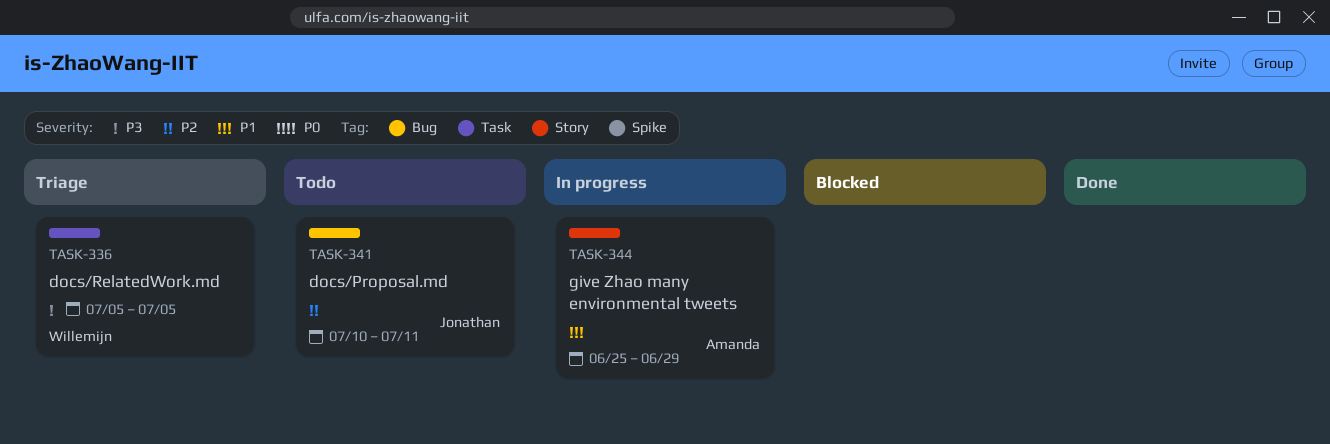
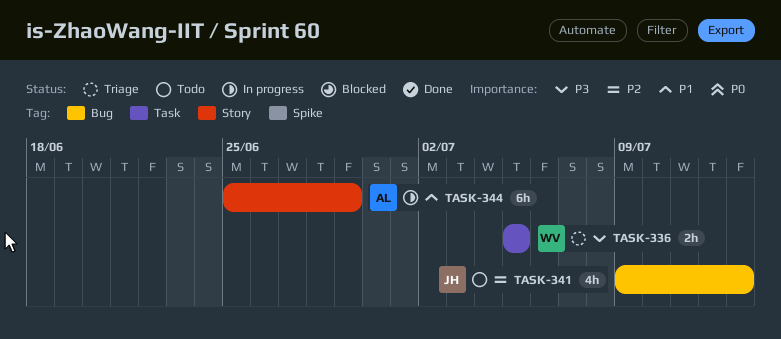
TASK-341, start: Jul 10 -> Jul 9
TASK-341, due: Jul 11 -> Jul 13

